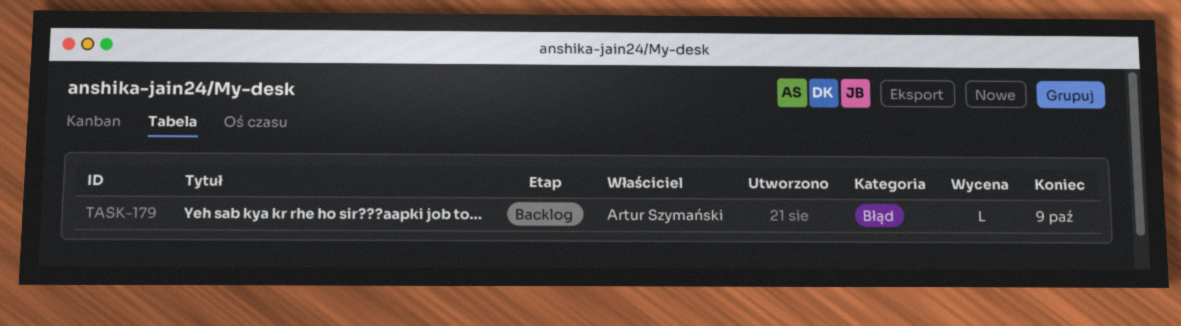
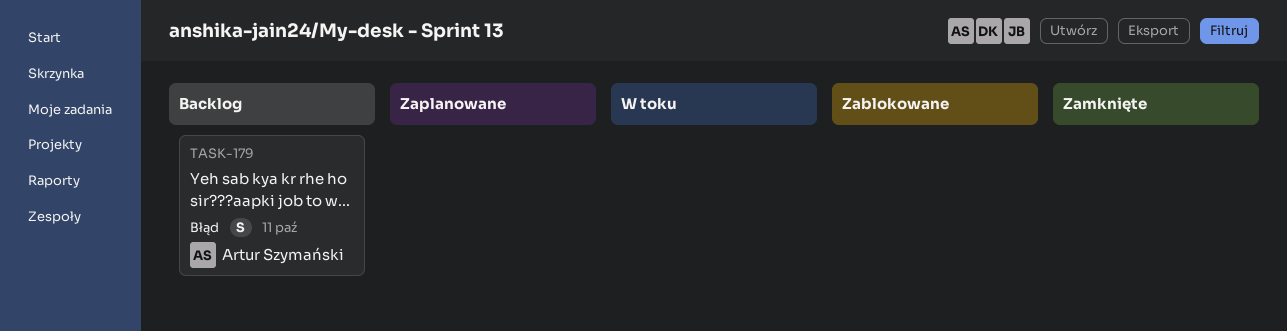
TASK-179, estimate: L -> S
TASK-179, due: Oct 9 -> Oct 11

